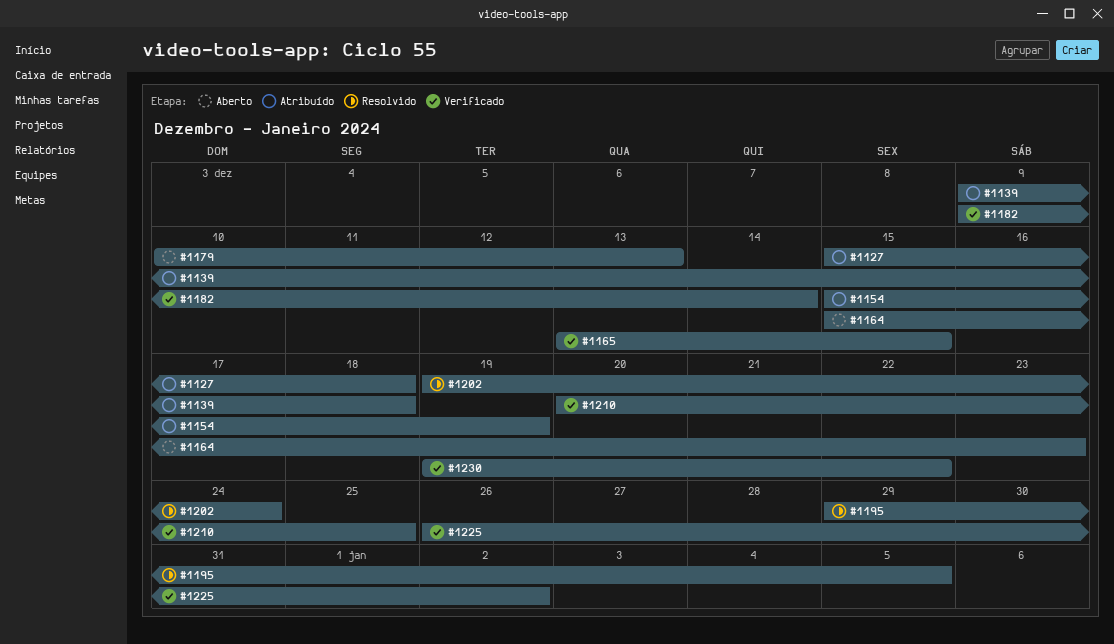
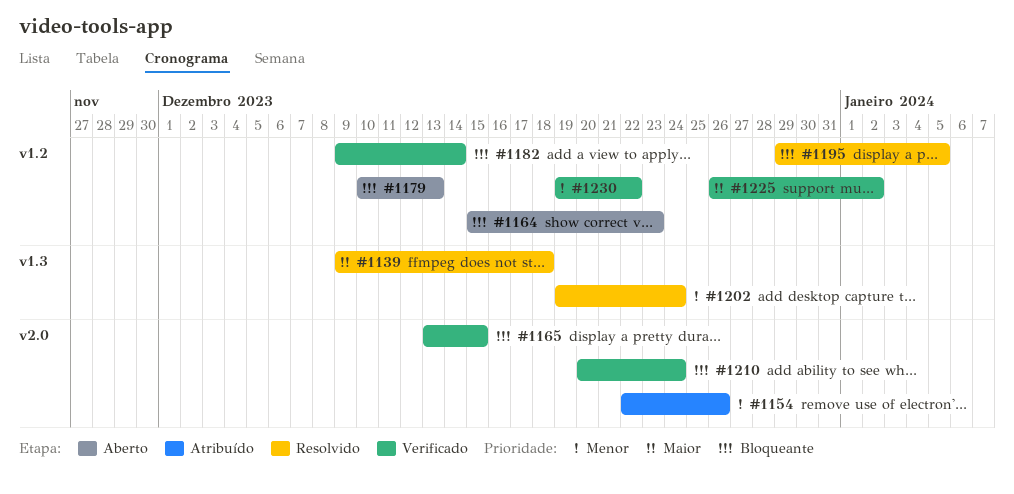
#1127: present -> none
#1139, status: Atribuído -> Resolvido
#1154, start: Dec 15 -> Dec 22
#1154, due: Dec 19 -> Dec 26
#1210, due: Dec 25 -> Dec 24

